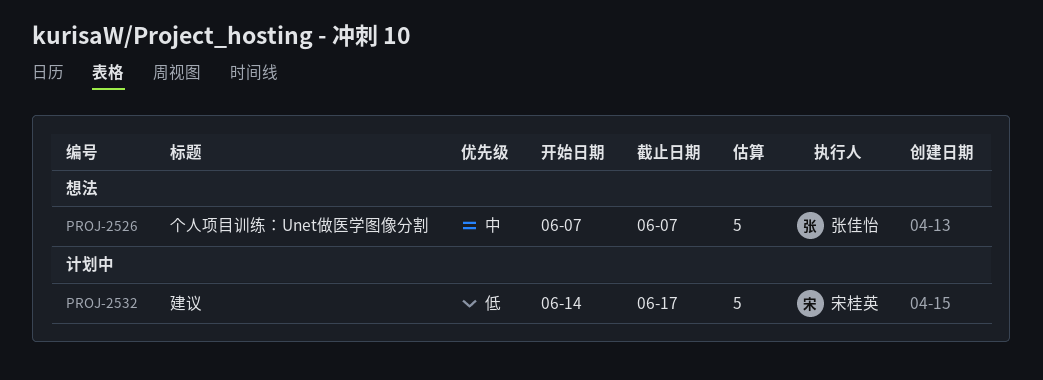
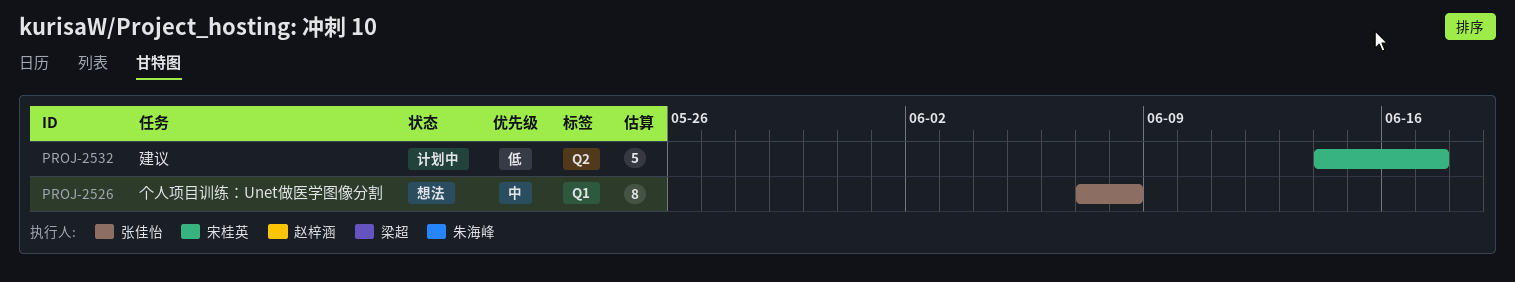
PROJ-2526, estimate: 5 -> 8
PROJ-2526, due: Jun 7 -> Jun 8

